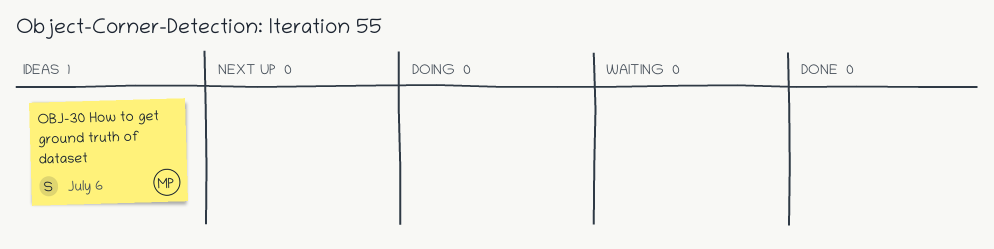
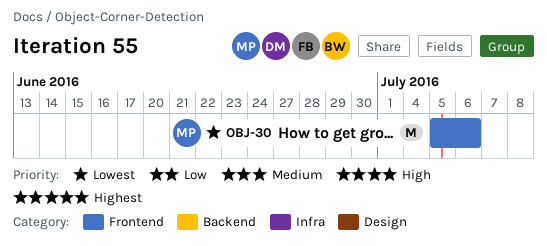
OBJ-30, estimate: S -> M

